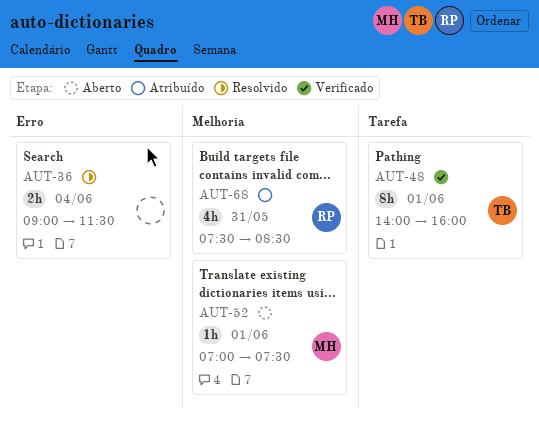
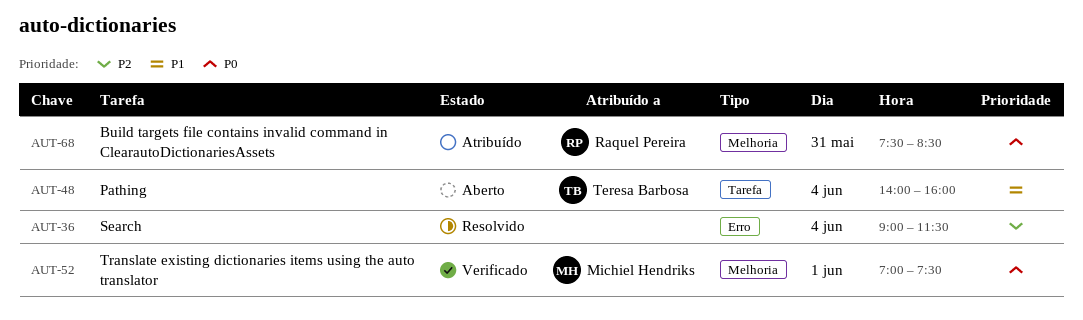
AUT-48, status: Verificado -> Aberto
AUT-48, day: Jun 1 -> Jun 4
AUT-52, status: Aberto -> Verificado

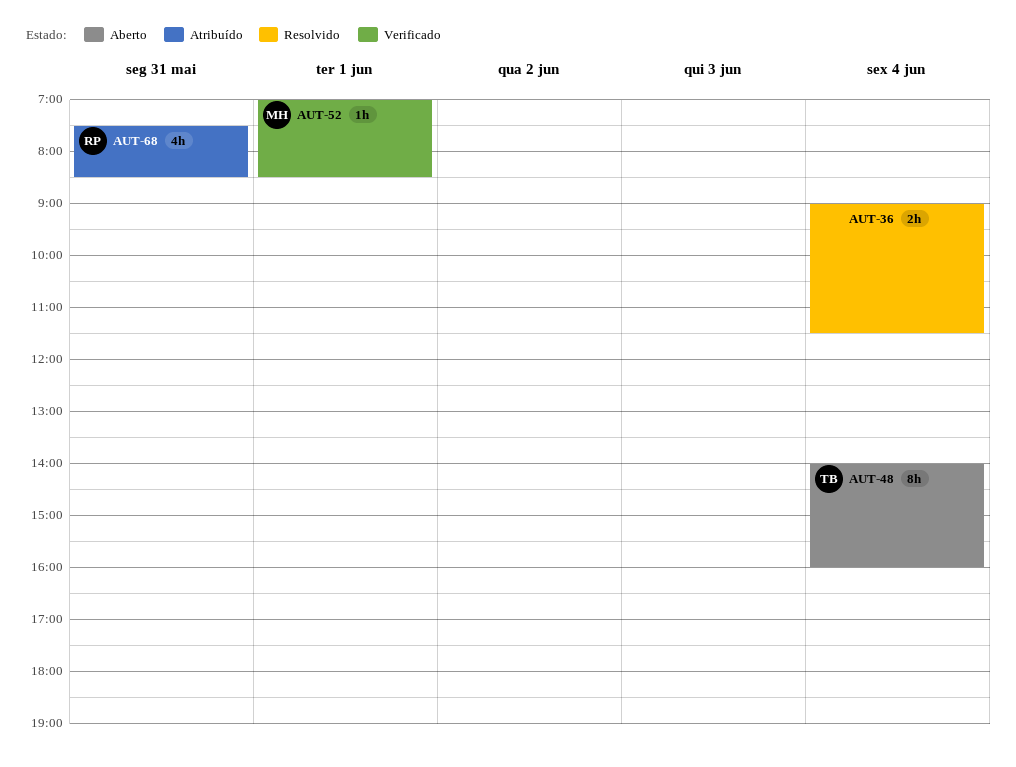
AUT-52, ends: 07:30 -> 08:30

